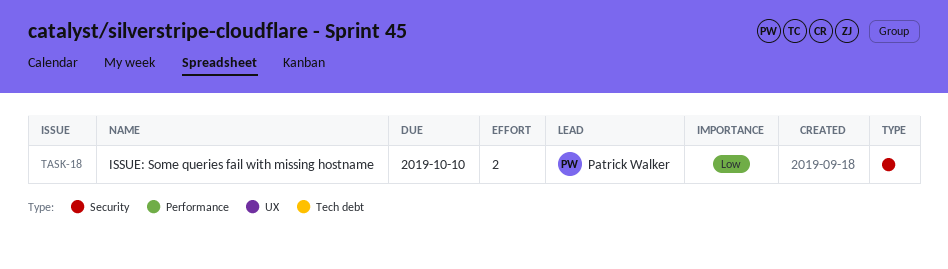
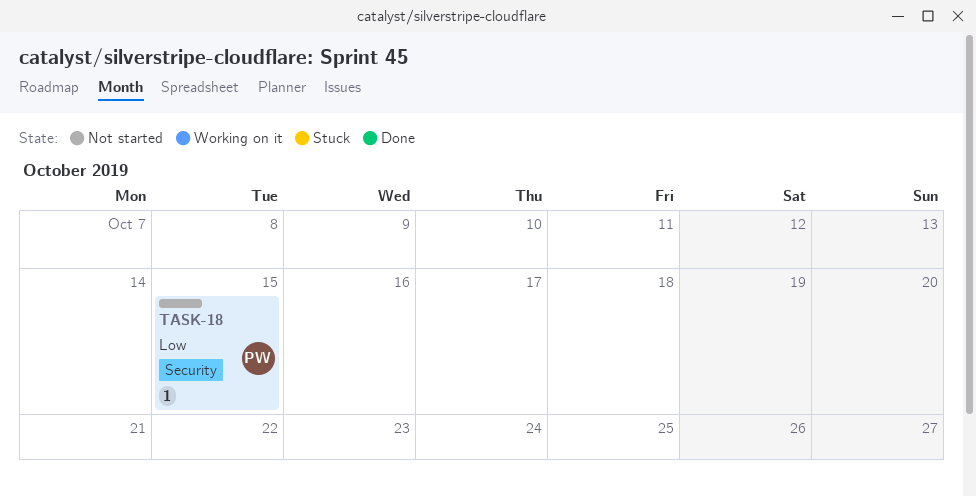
TASK-18, estimate: 2 -> 1
TASK-18, due: Oct 10 -> Oct 15

